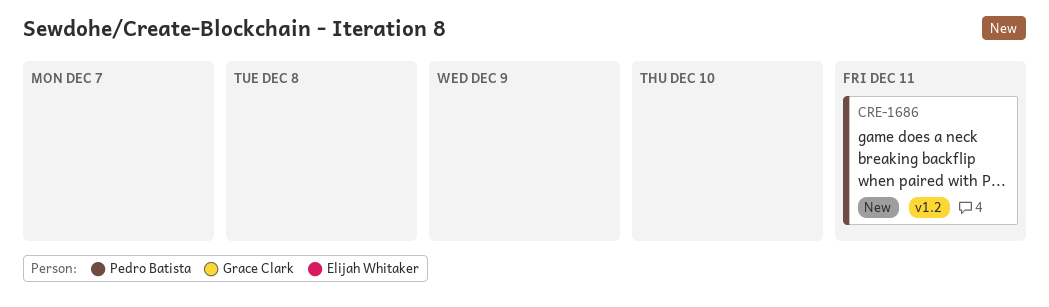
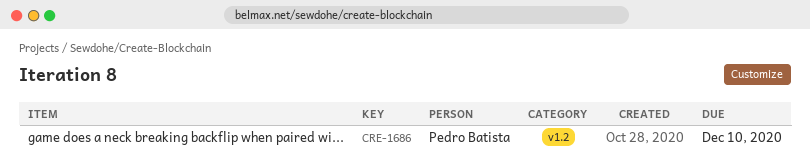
CRE-1686, due: Dec 11 -> Dec 10

